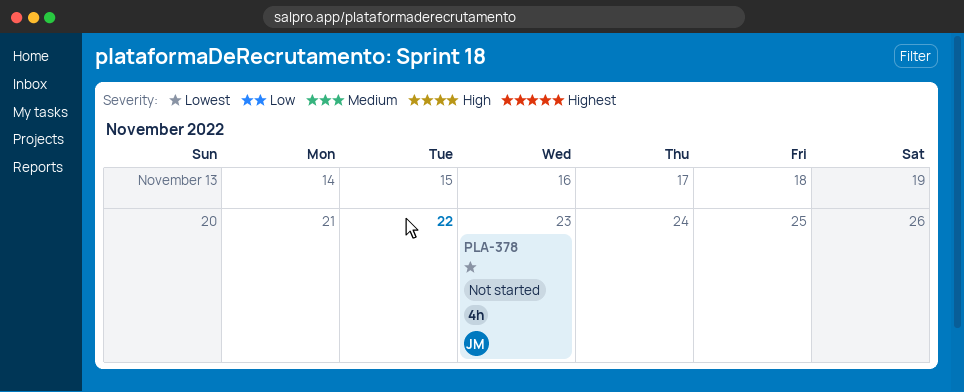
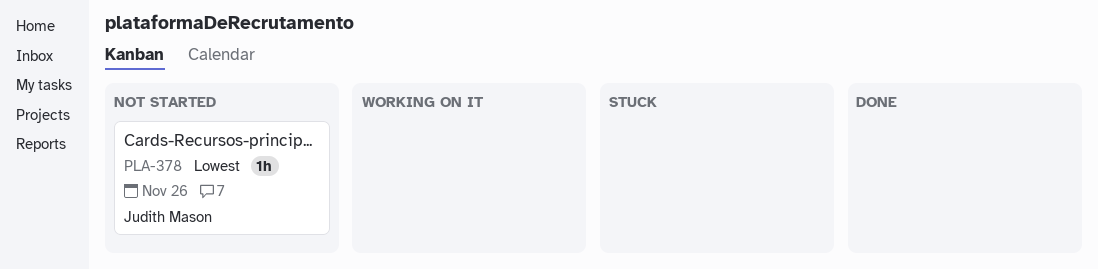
PLA-378, estimate: 4h -> 1h
PLA-378, due: Nov 23 -> Nov 26

